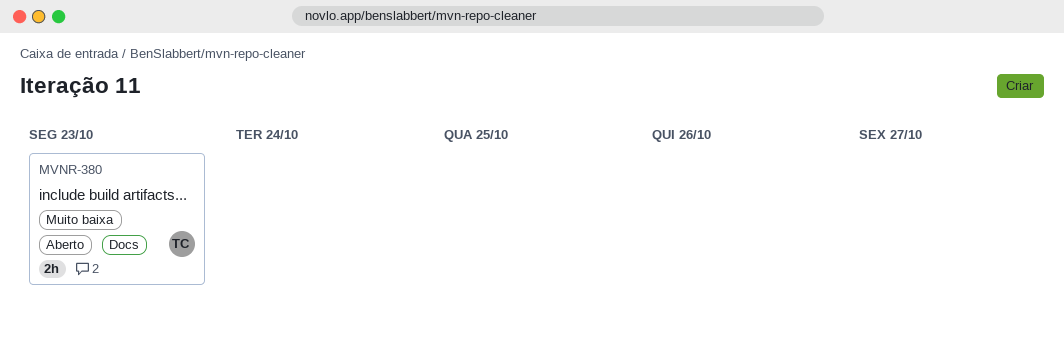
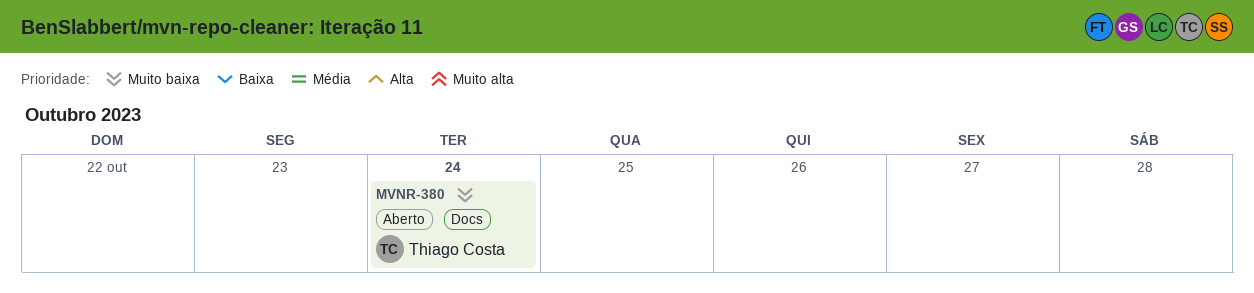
MVNR-380, due: Oct 23 -> Oct 24

